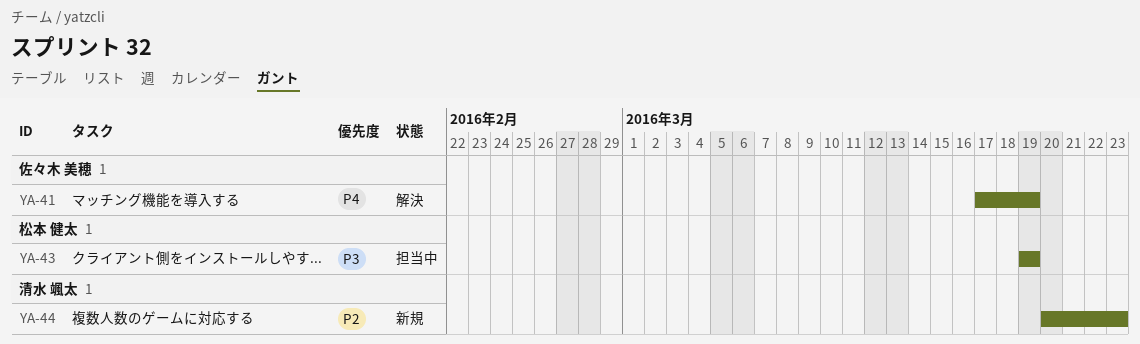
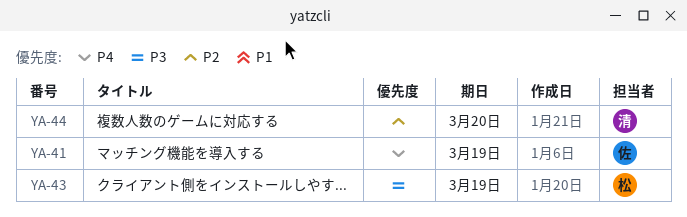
YA-44, due: Mar 23 -> Mar 20

